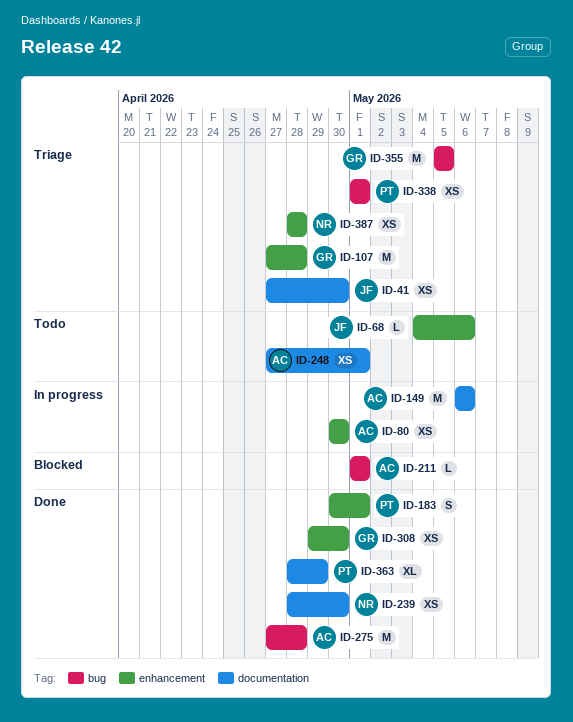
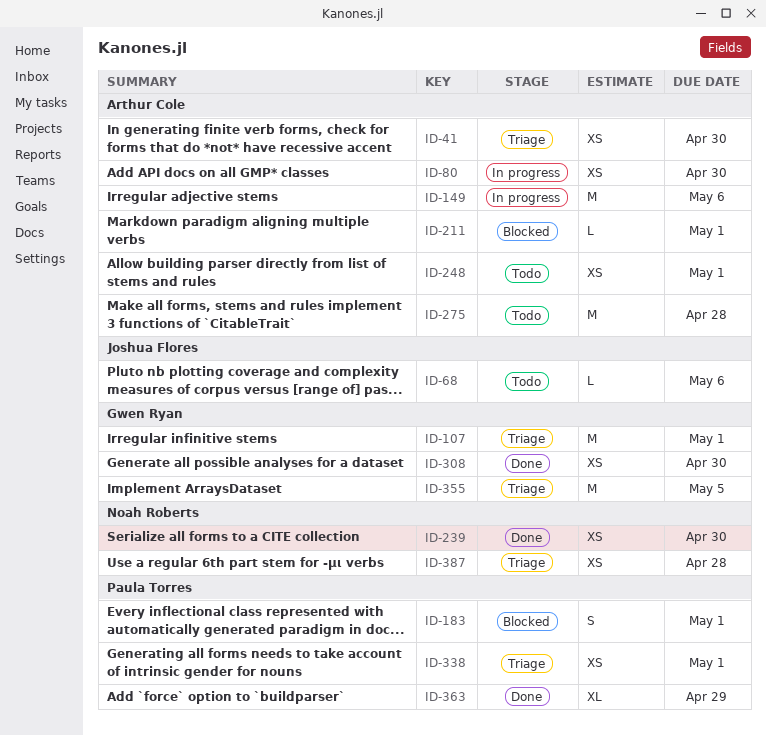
ID-41, owner: Joshua Flores -> Arthur Cole
ID-107, due: Apr 28 -> May 1
ID-183, status: Done -> Blocked
ID-275, status: Done -> Todo

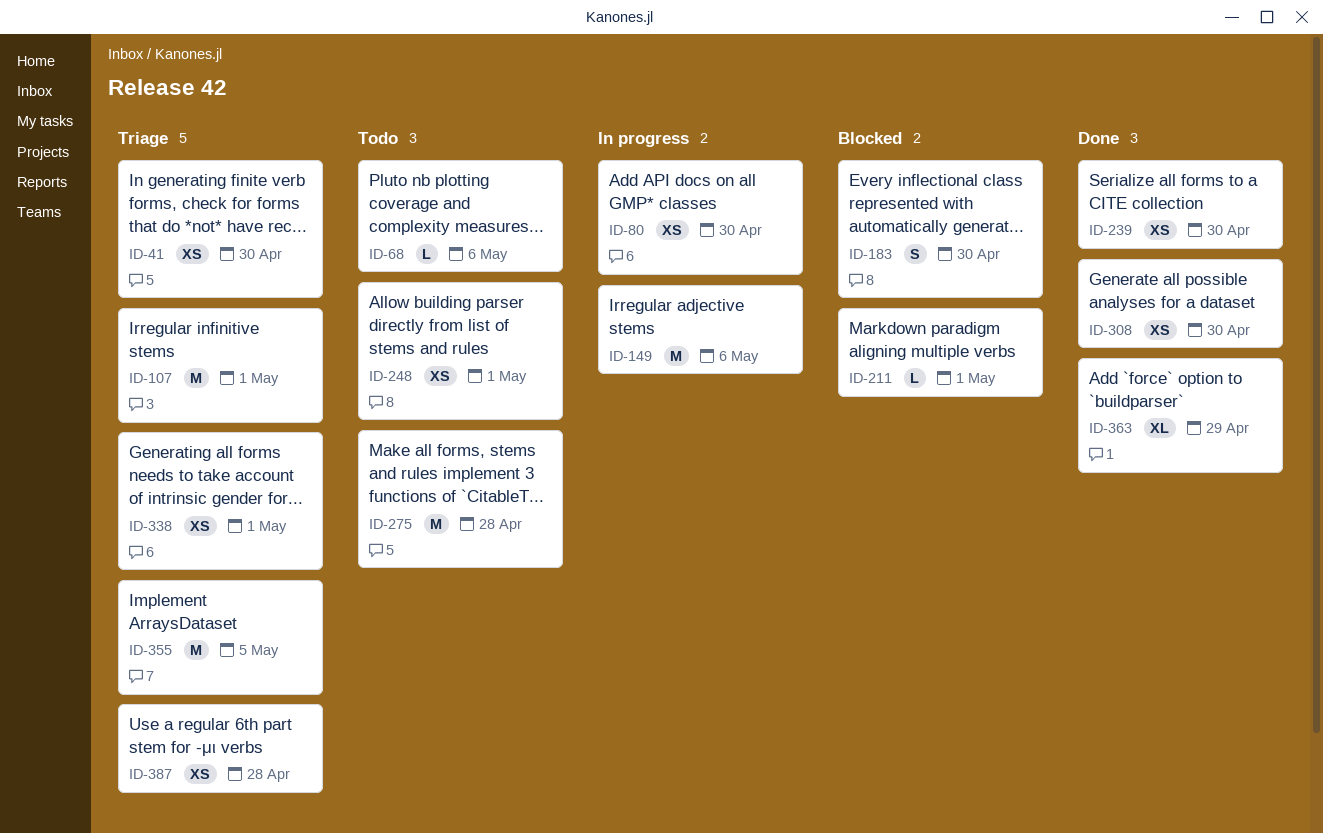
ID-183, due: May 1 -> Apr 30

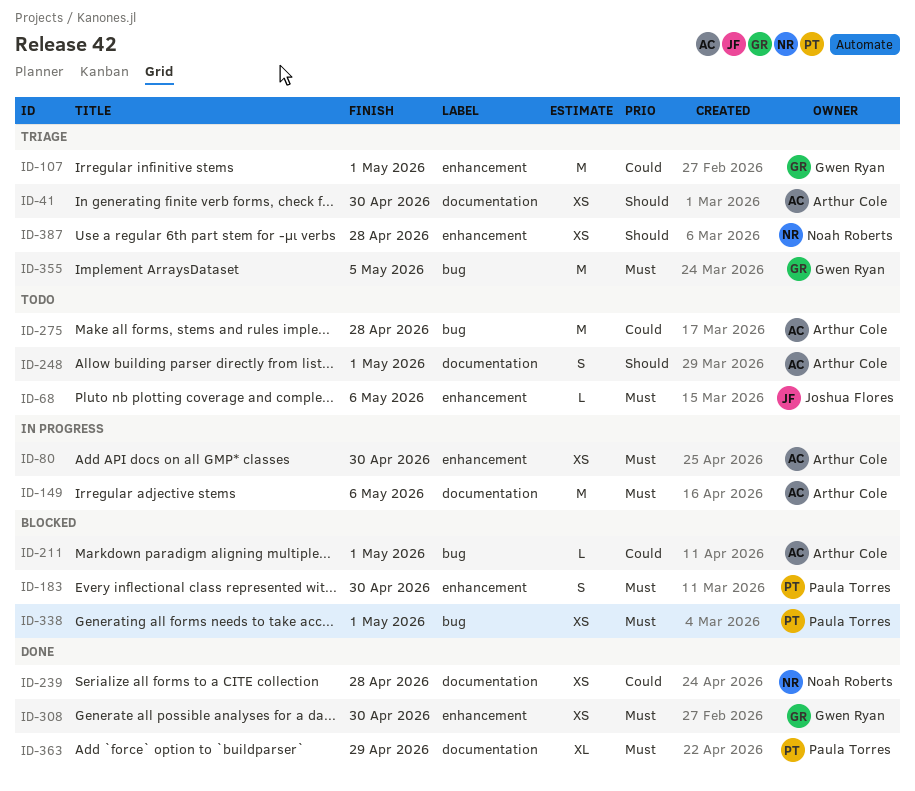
ID-239, due: Apr 30 -> Apr 28
ID-248, estimate: XS -> S
ID-338, status: Triage -> Blocked

